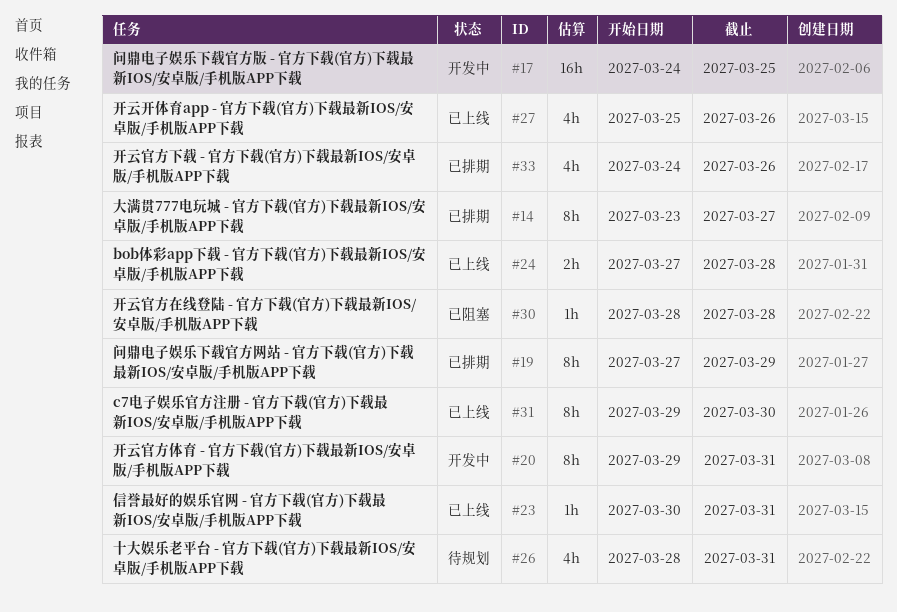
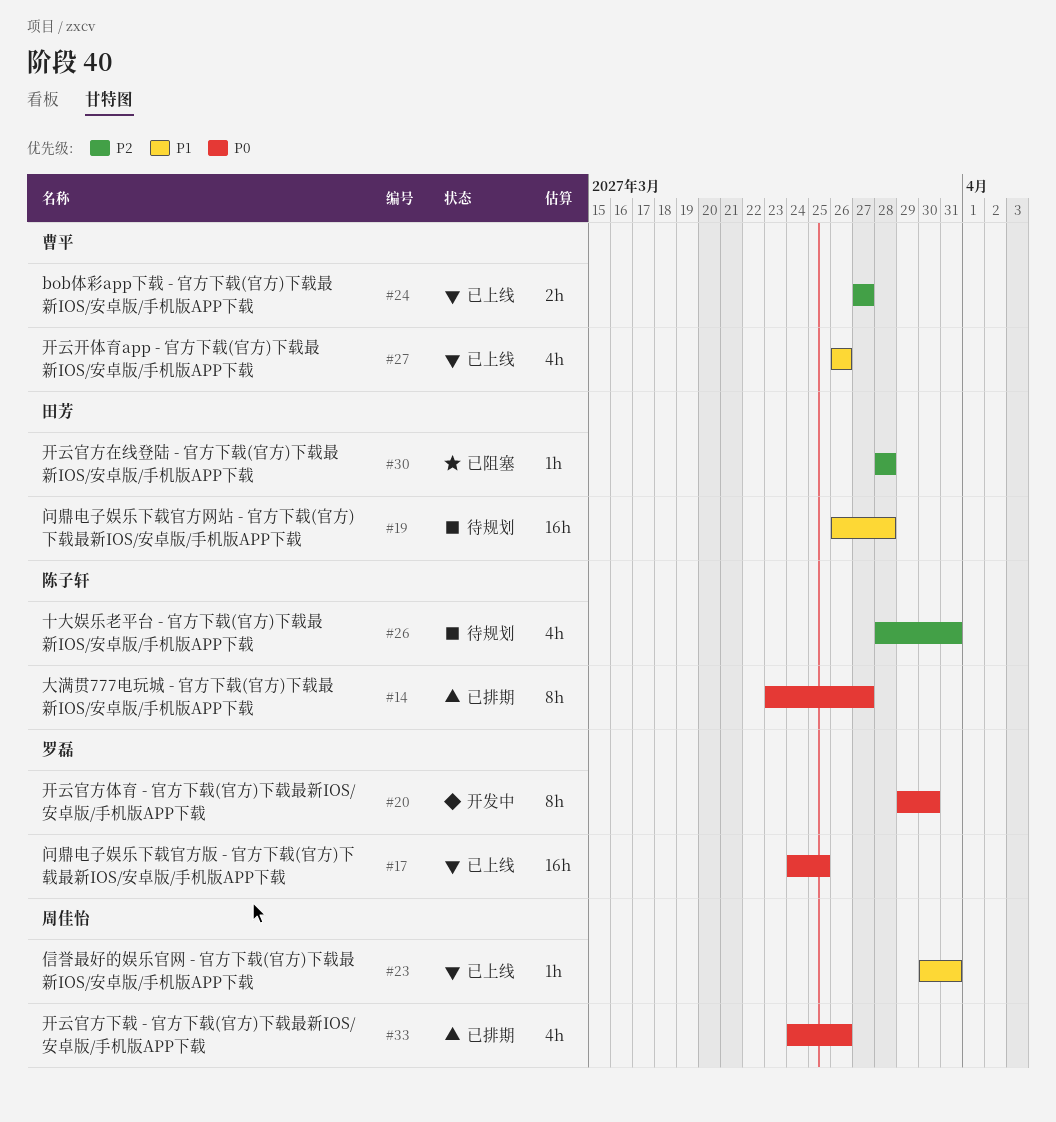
#17, status: 开发中 -> 已上线
#19, status: 已排期 -> 待规划
#19, estimate: 8h -> 16h
#19, start: Mar 27 -> Mar 26
#19, due: Mar 29 -> Mar 28
#20, due: Mar 31 -> Mar 30
#24, due: Mar 28 -> Mar 27
#27, start: Mar 25 -> Mar 26
#31: present -> none

